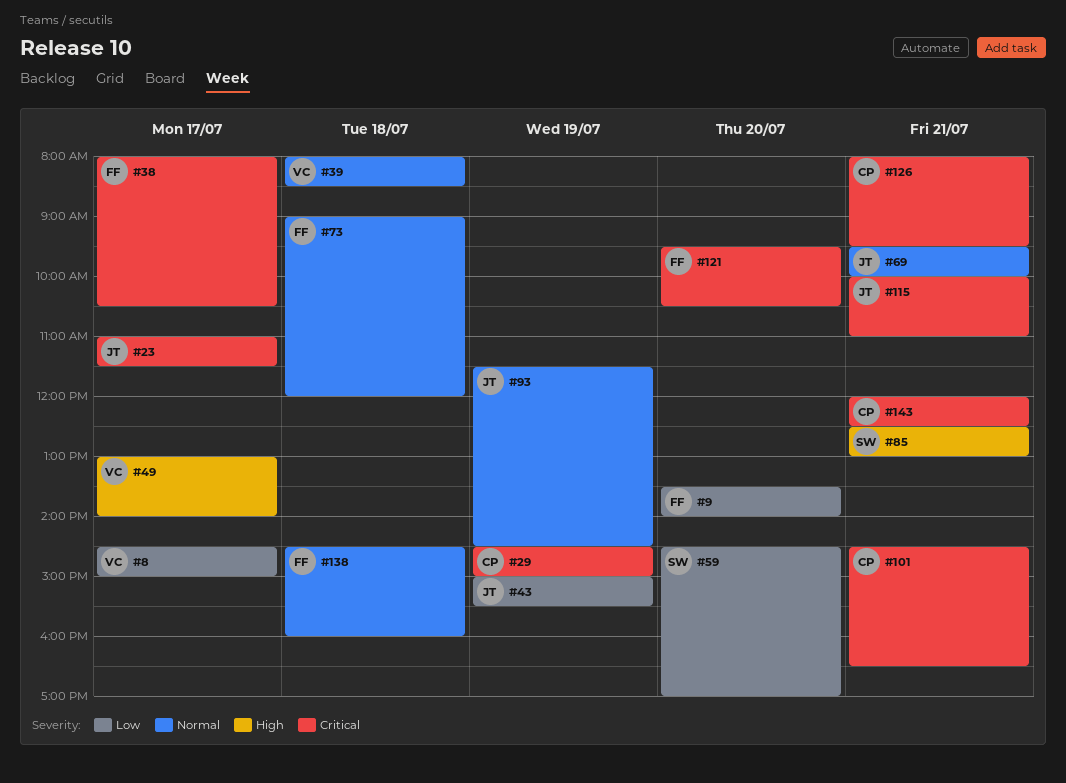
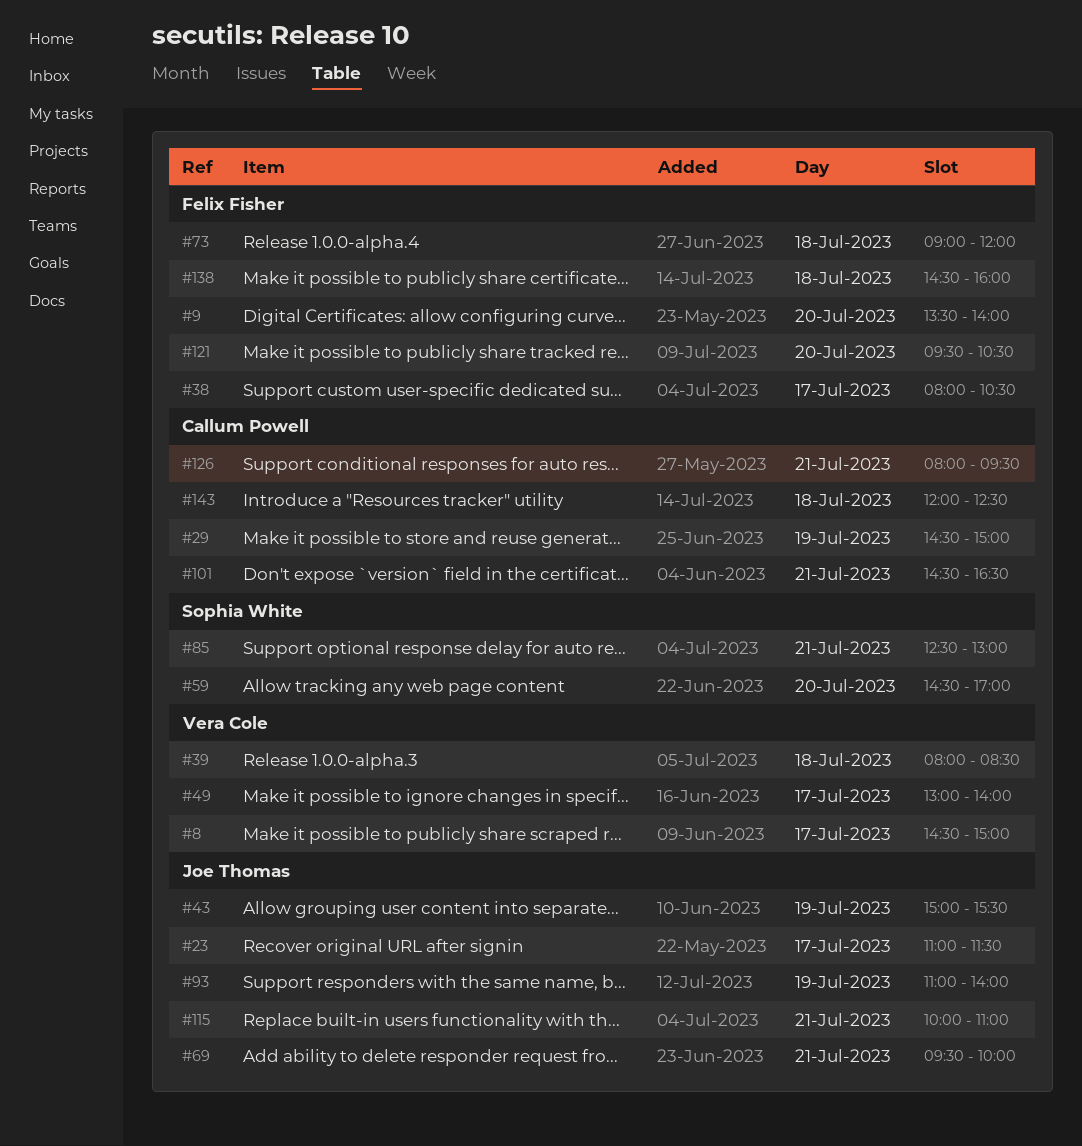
#93, begins: 11:30 -> 11:00
#93, ends: 14:30 -> 14:00
#143, day: Jul 21 -> Jul 18

